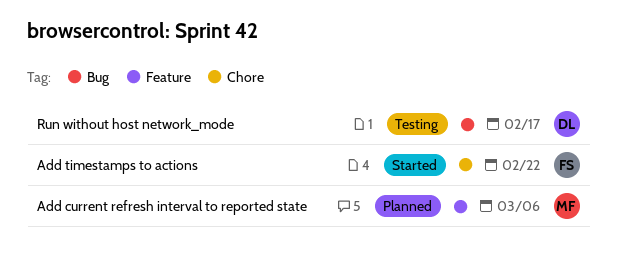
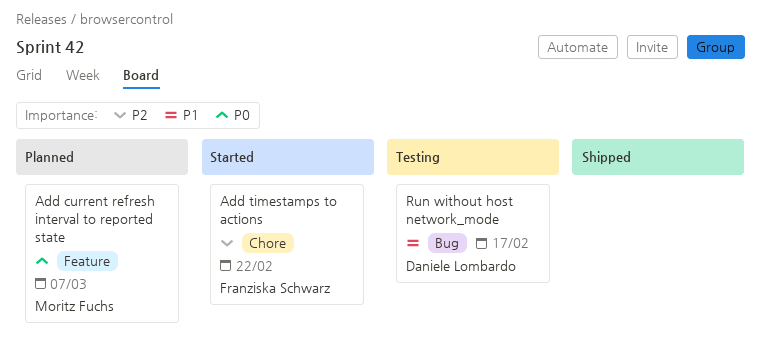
Add current refresh interval to reported state, due: Mar 6 -> Mar 7

